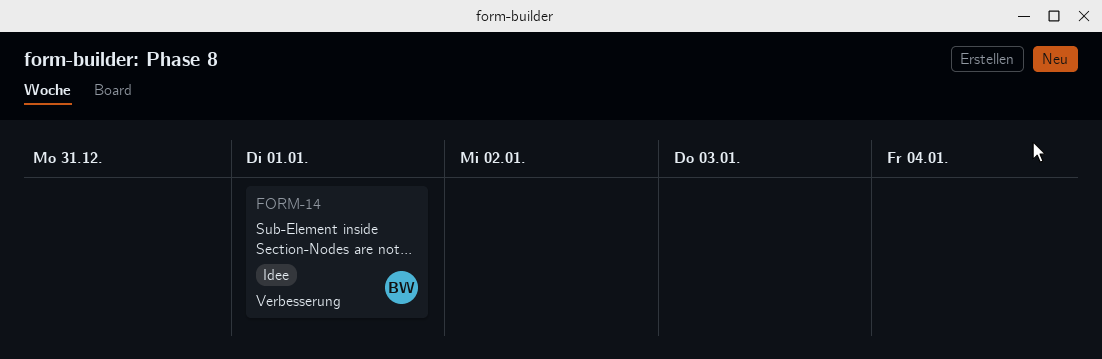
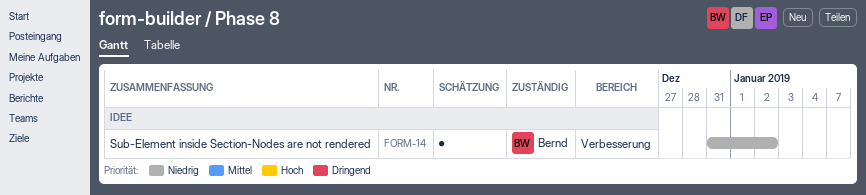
FORM-14, due: Jan 1 -> Jan 2

